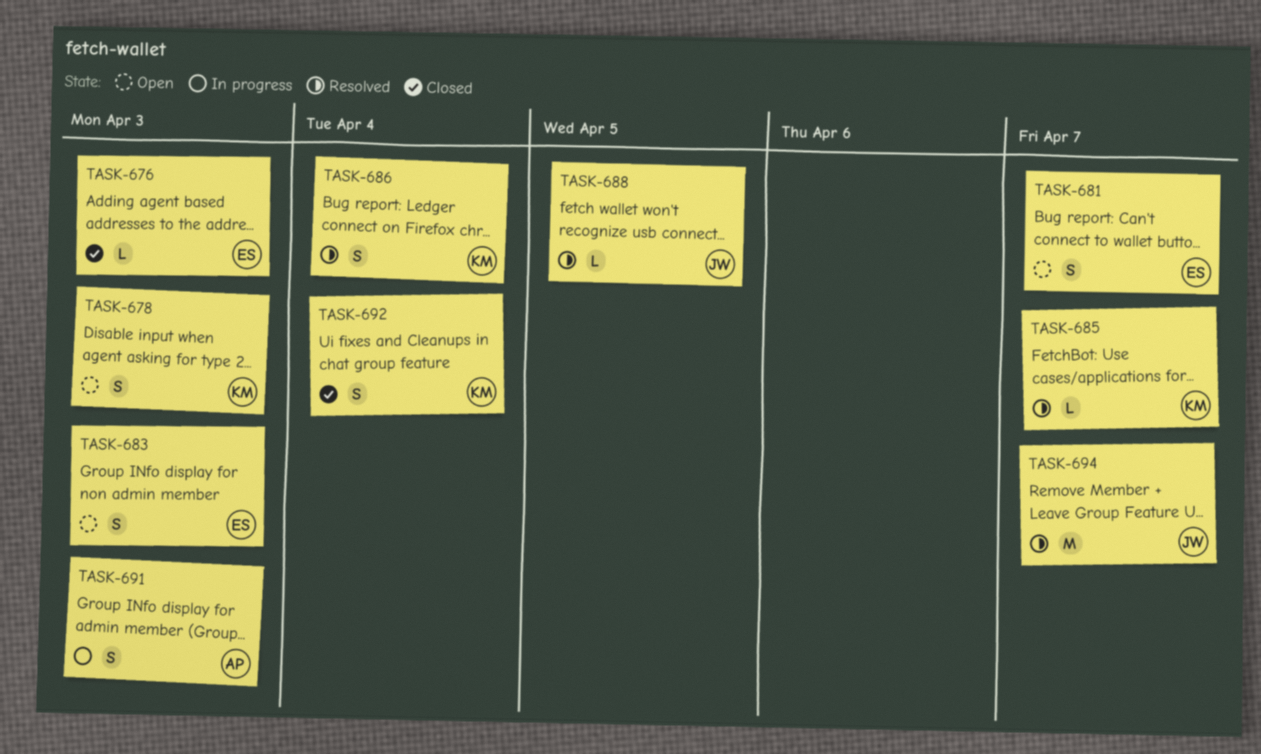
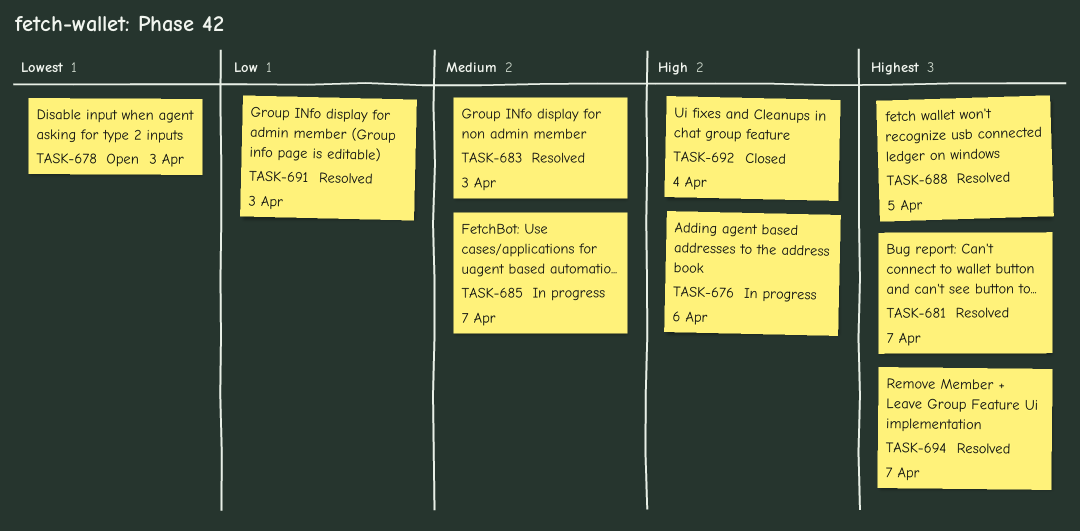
TASK-676, status: Closed -> In progress
TASK-676, due: Apr 3 -> Apr 6
TASK-681, status: Open -> Resolved
TASK-683, status: Open -> Resolved
TASK-685, status: Resolved -> In progress
TASK-686: present -> none
TASK-691, status: In progress -> Resolved

